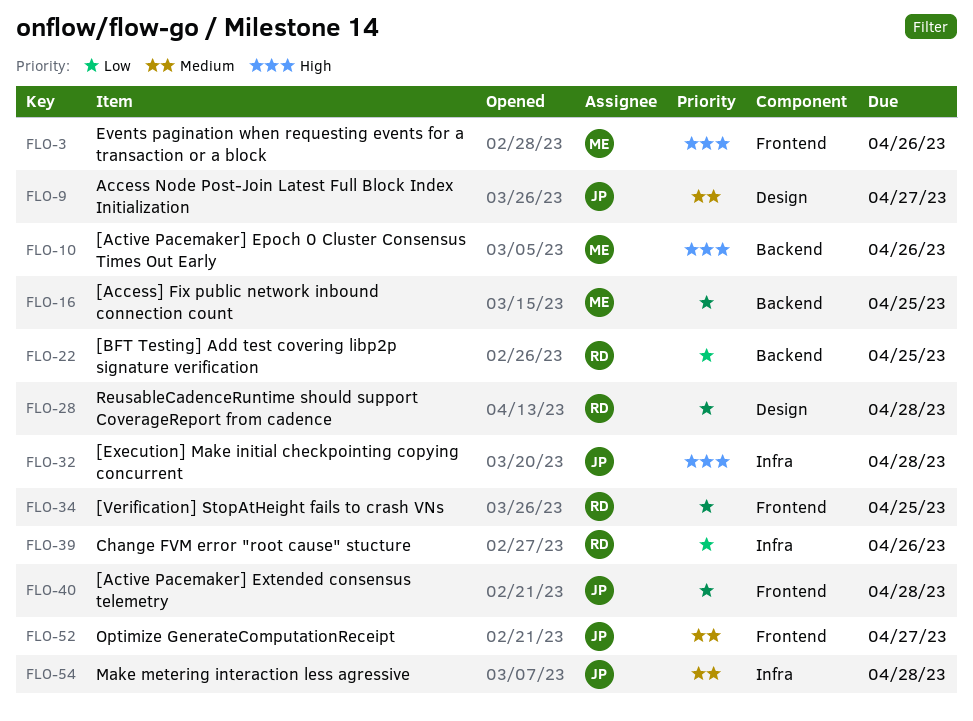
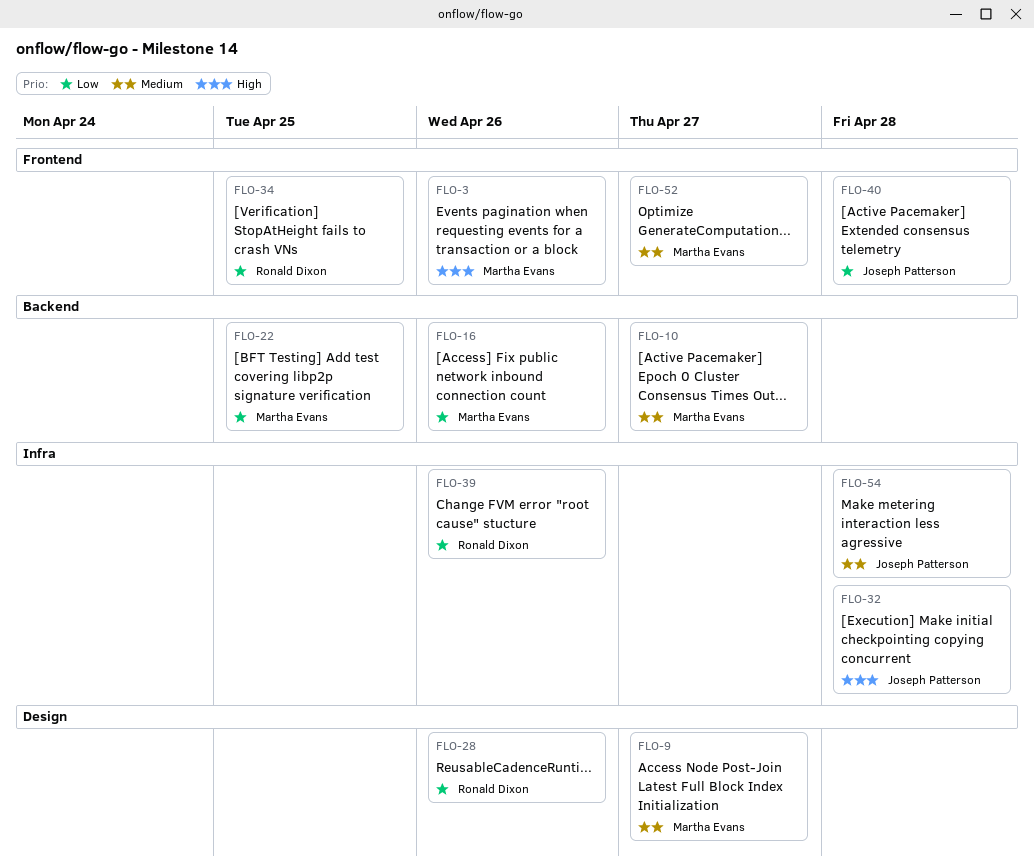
FLO-9, owner: Joseph Patterson -> Martha Evans
FLO-10, priority: High -> Medium
FLO-10, due: Apr 26 -> Apr 27
FLO-16, due: Apr 25 -> Apr 26
FLO-22, owner: Ronald Dixon -> Martha Evans
FLO-28, due: Apr 28 -> Apr 26
FLO-52, owner: Joseph Patterson -> Martha Evans

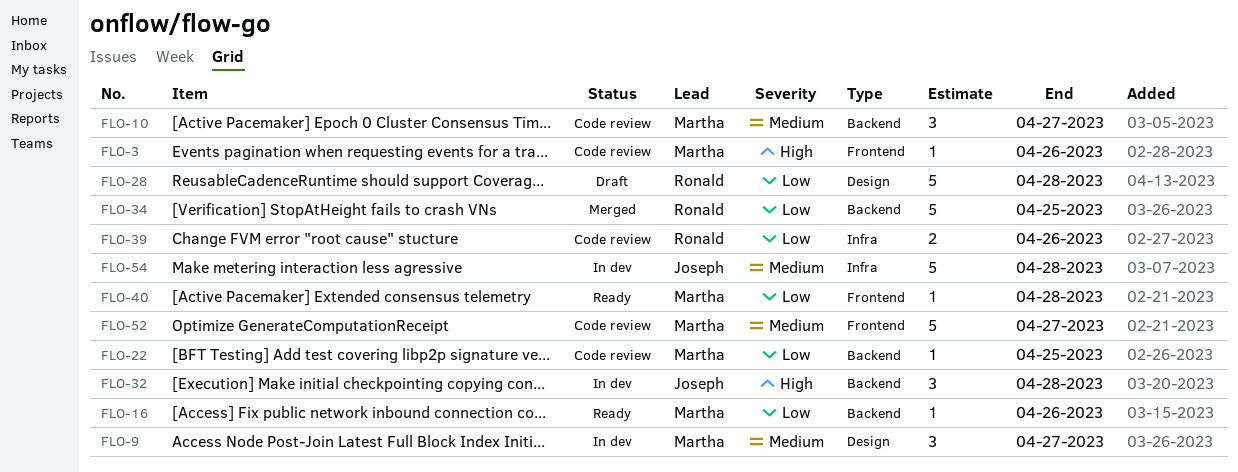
FLO-28, due: Apr 26 -> Apr 28
FLO-32, label: Infra -> Backend
FLO-34, label: Frontend -> Backend
FLO-40, owner: Joseph Patterson -> Martha Evans

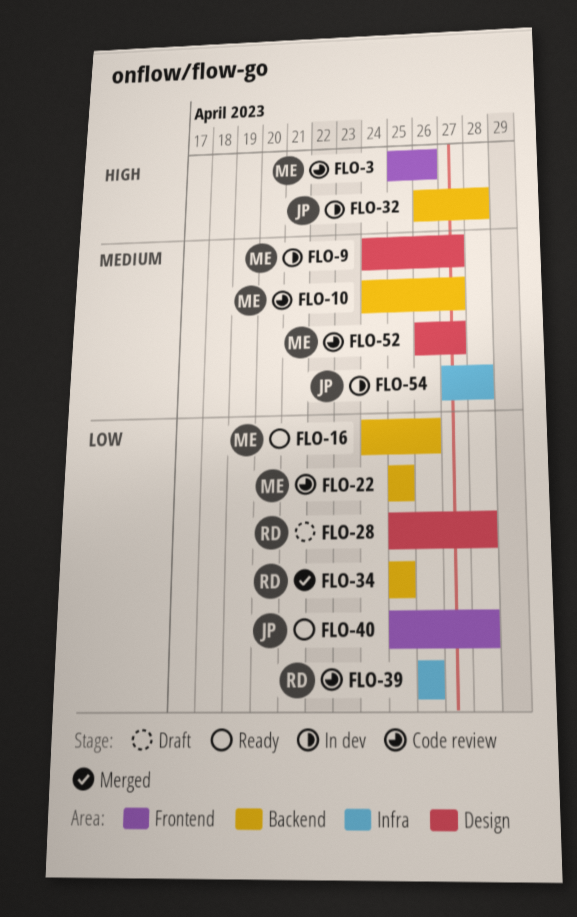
FLO-40, owner: Martha -> Joseph
FLO-52, label: Frontend -> Design

